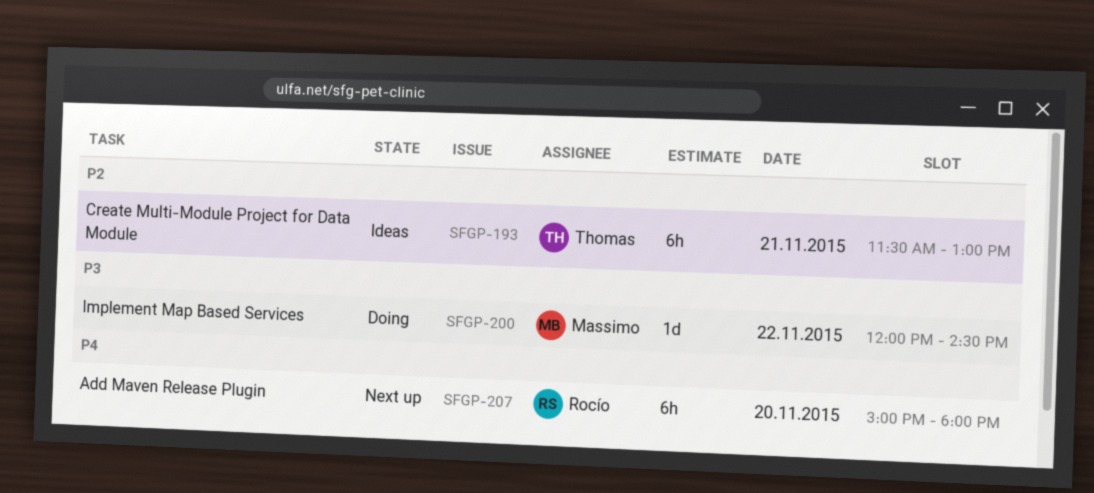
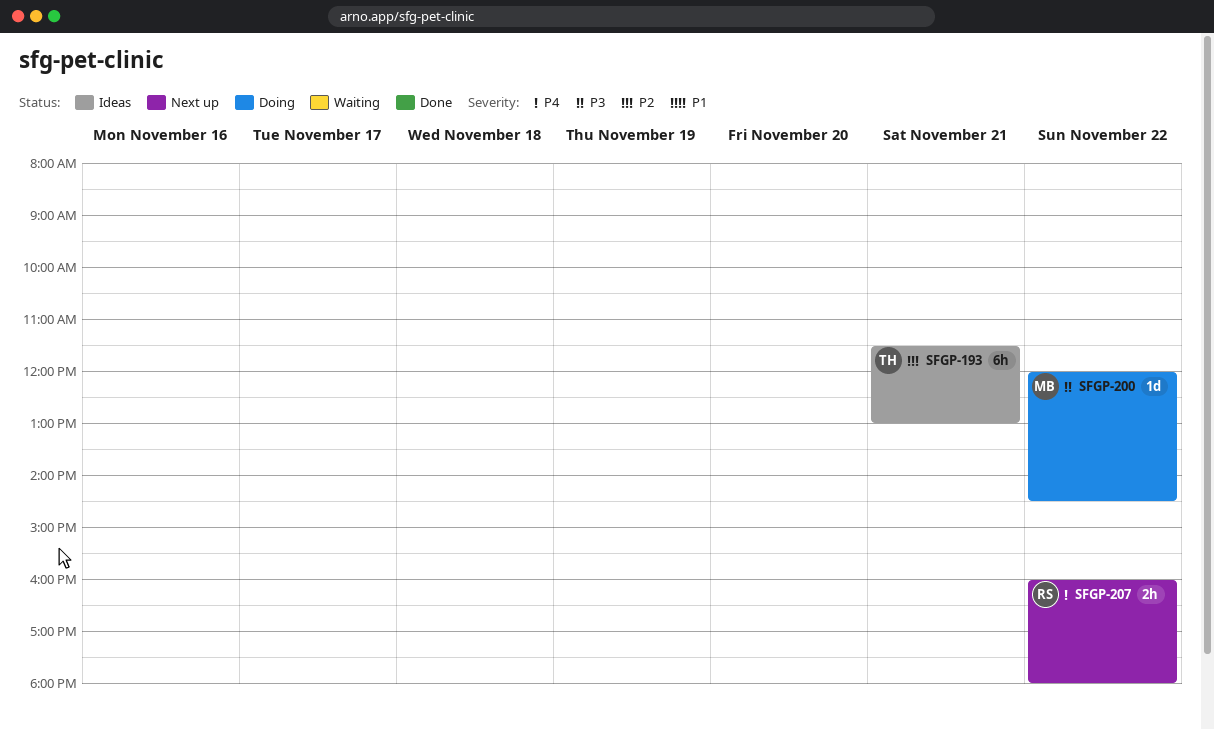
SFGP-207, estimate: 6h -> 2h
SFGP-207, day: Nov 20 -> Nov 22
SFGP-207, begins: 15:00 -> 16:00

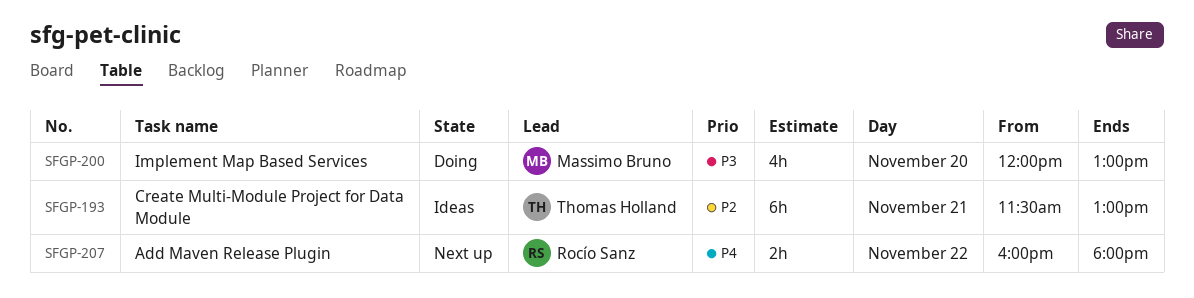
SFGP-200, estimate: 1d -> 4h
SFGP-200, day: Nov 22 -> Nov 20
SFGP-200, ends: 14:30 -> 13:00

